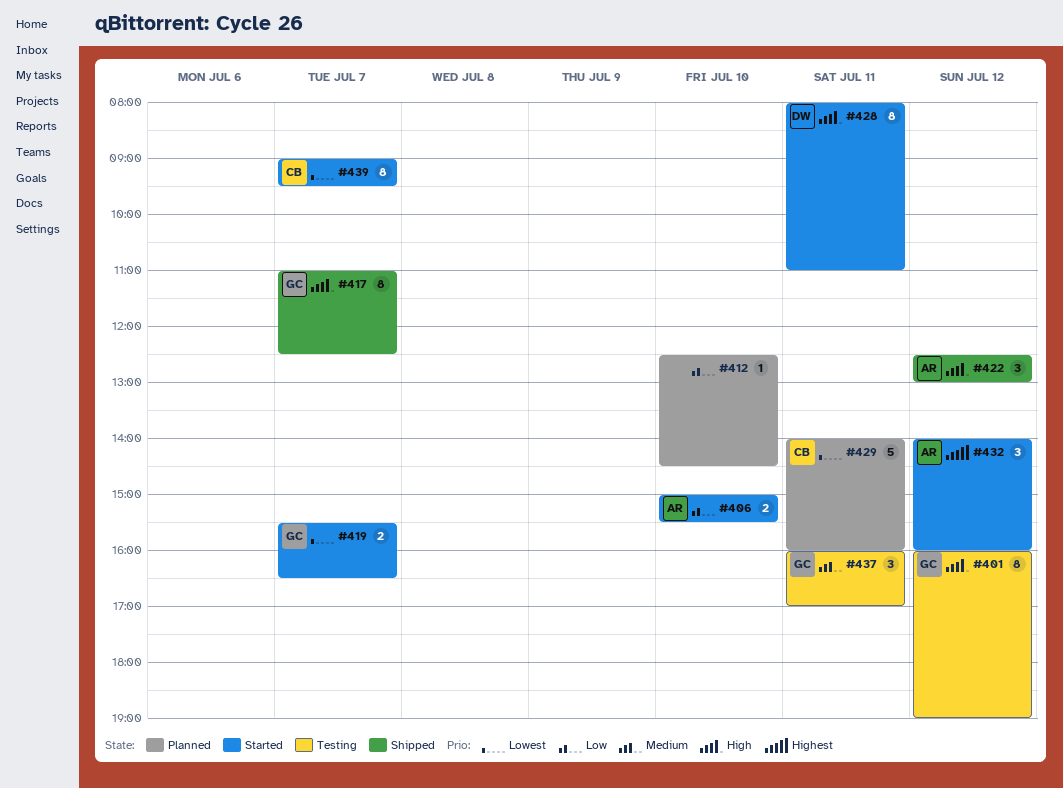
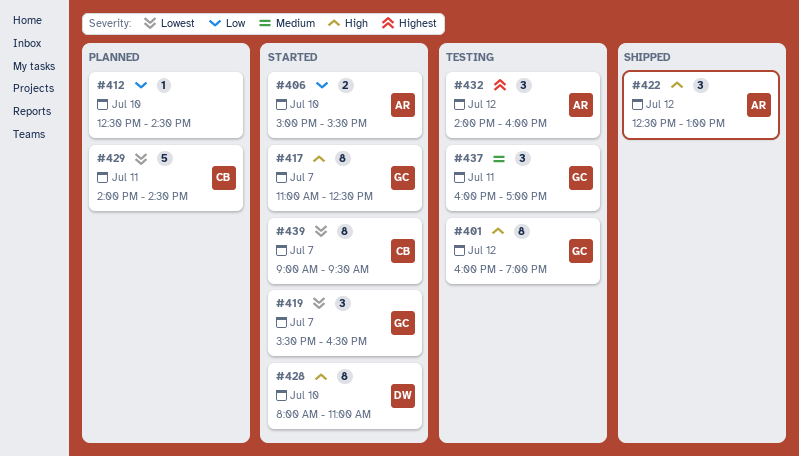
#417, status: Shipped -> Started
#419, estimate: 2 -> 3
#428, day: Jul 11 -> Jul 10
#429, ends: 16:00 -> 14:30
#432, status: Started -> Testing

